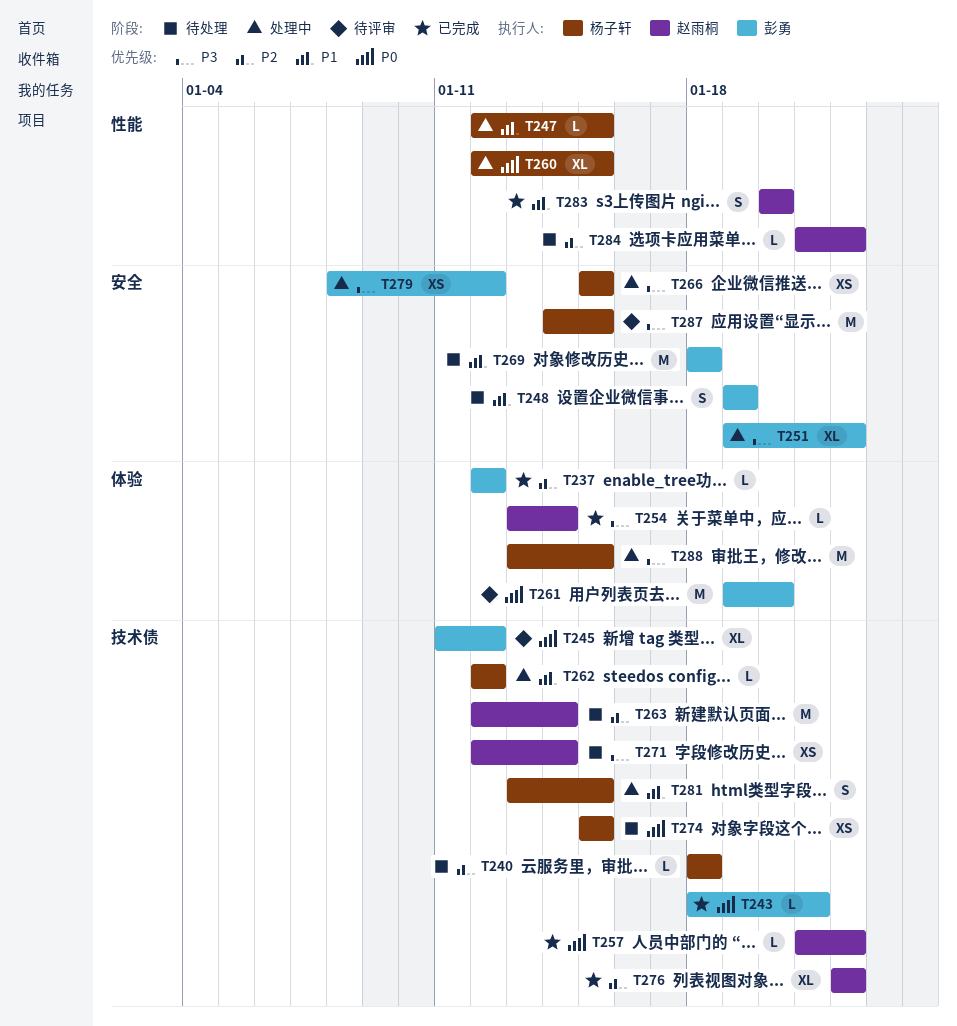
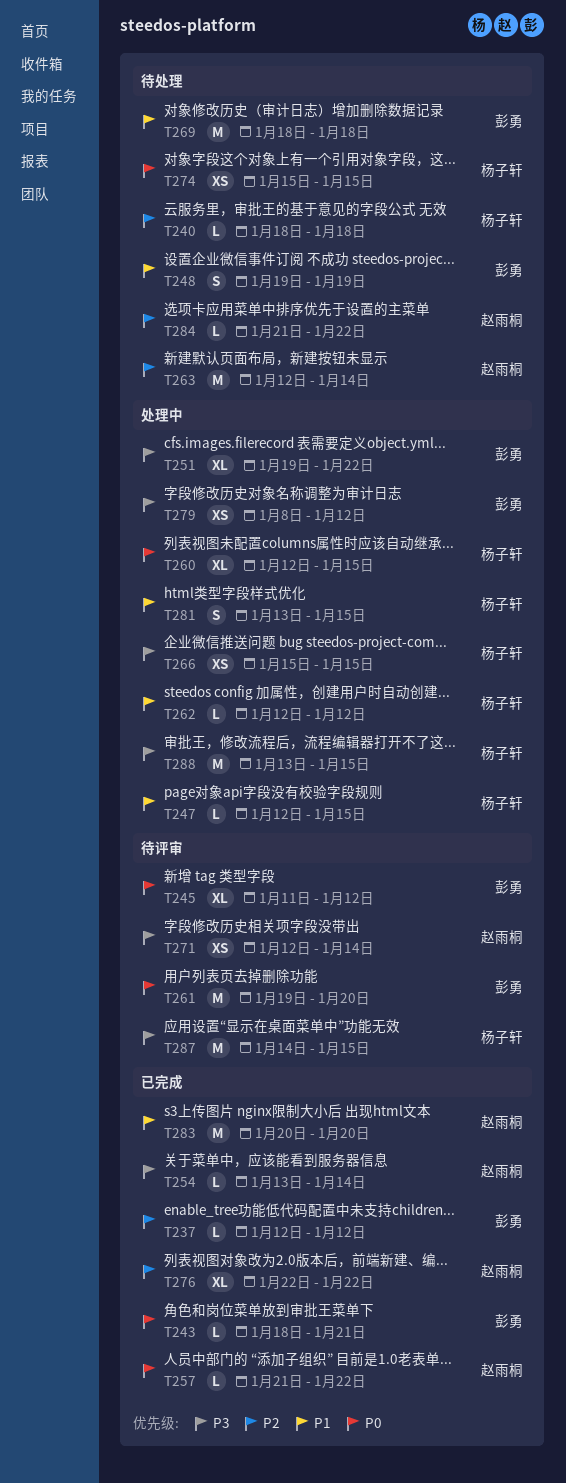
T271, status: 待处理 -> 待评审
T283, estimate: S -> M

